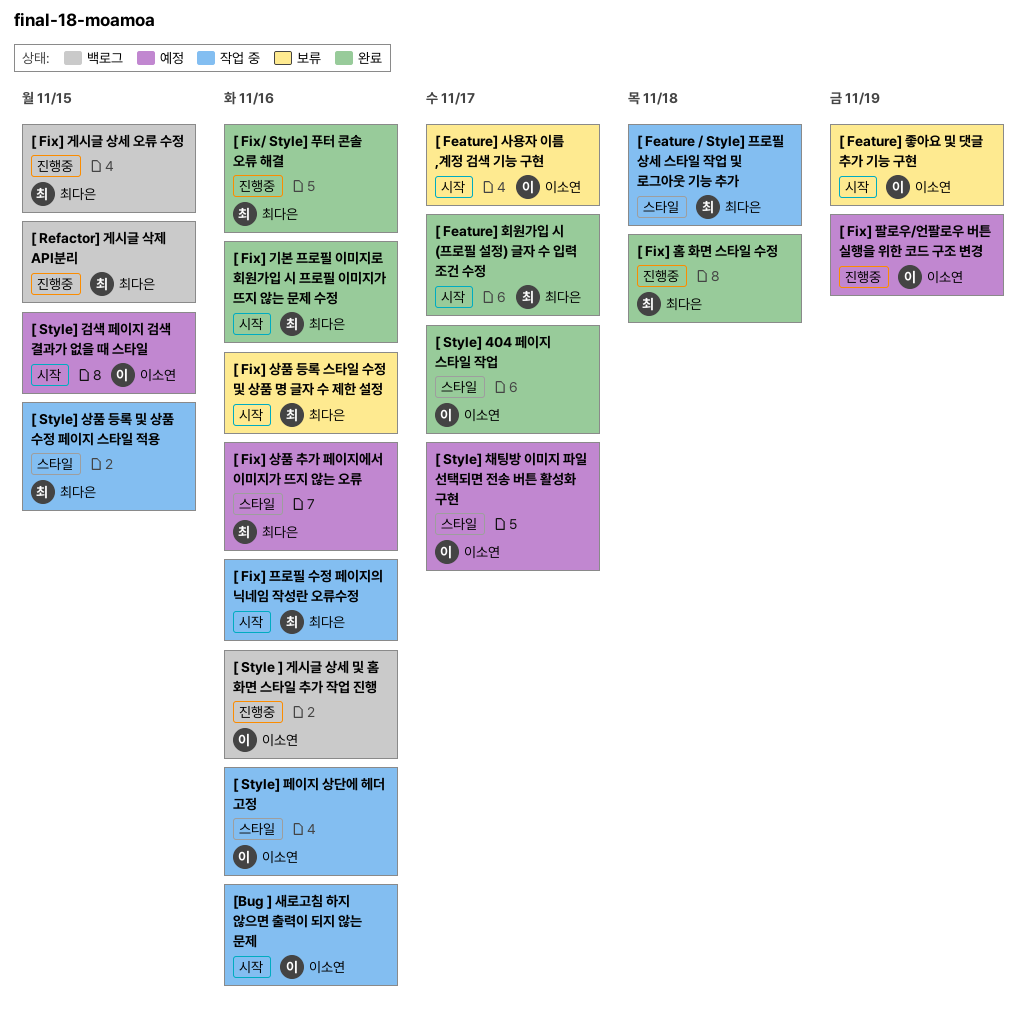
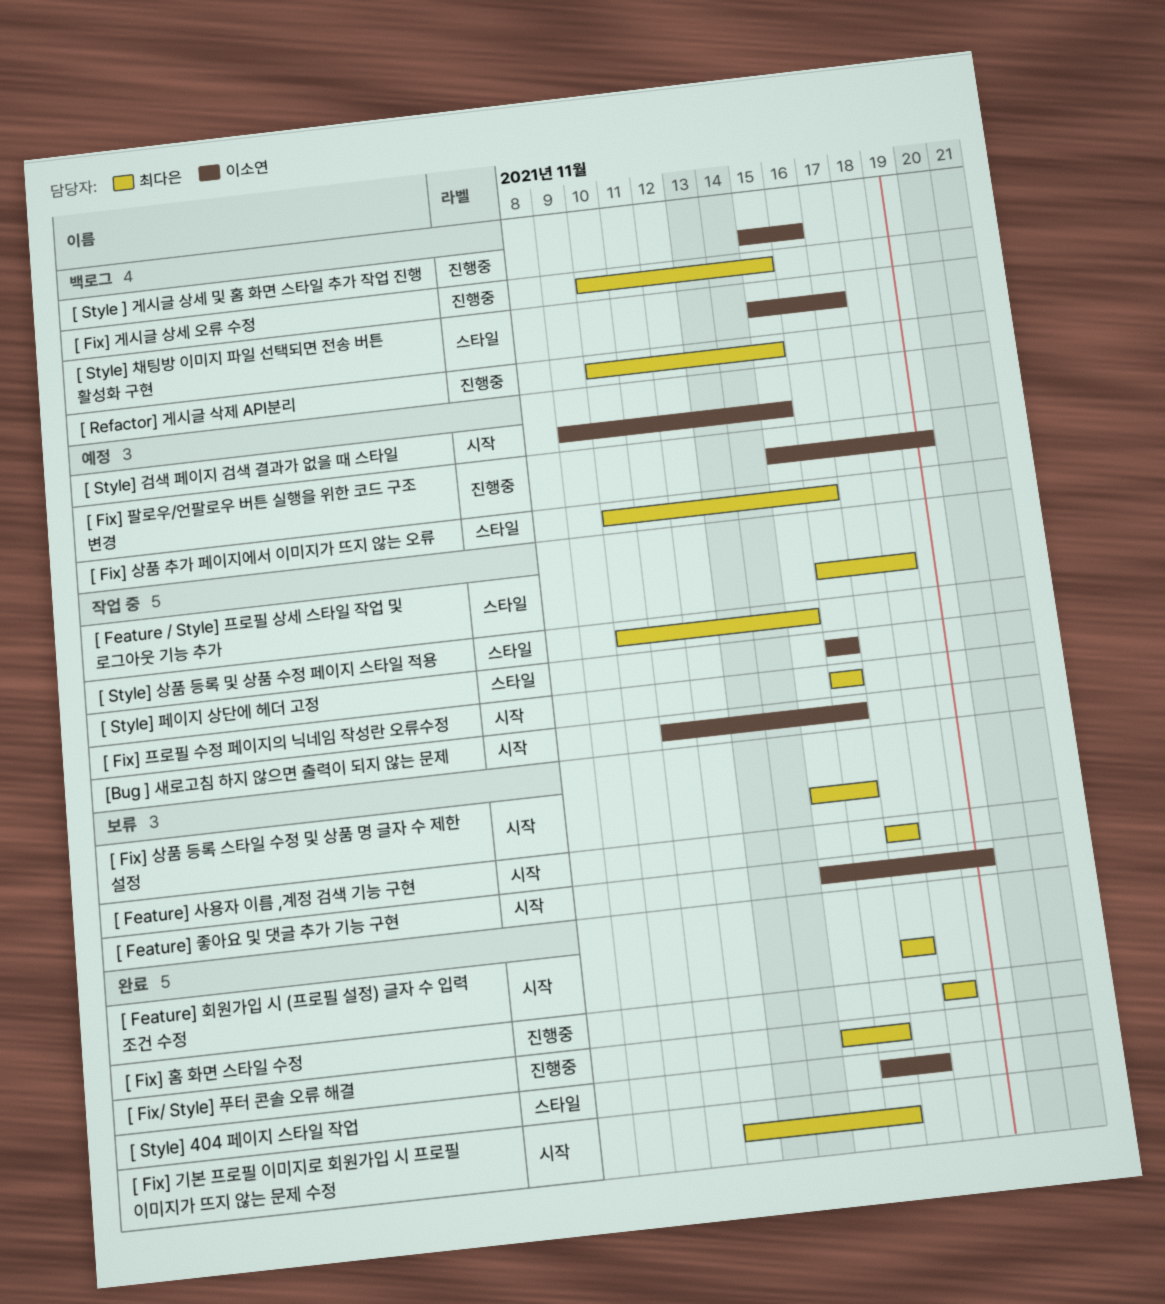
[ Feature] 사용자 이름 ,계정 검색 기능 구현, owner: 이소연 -> 최다은
[ Style] 채팅방 이미지 파일 선택되면 전송 버튼 활성화 구현, status: 예정 -> 백로그

